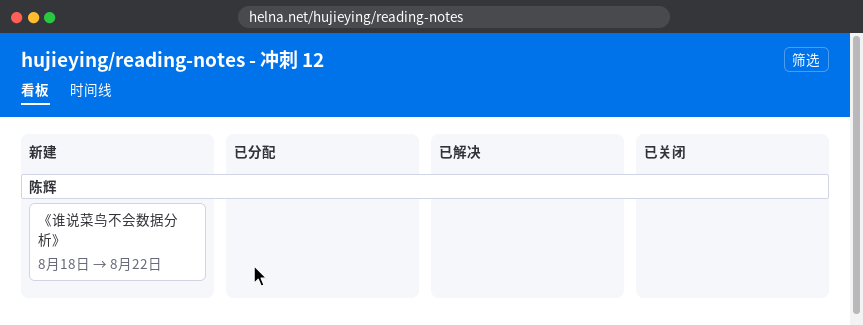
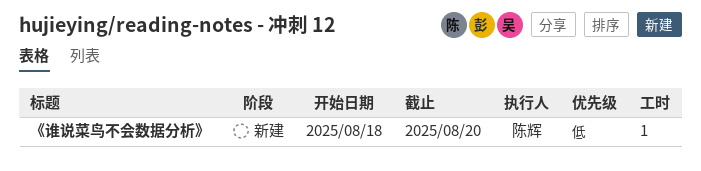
《谁说菜鸟不会数据分析》, due: Aug 22 -> Aug 20

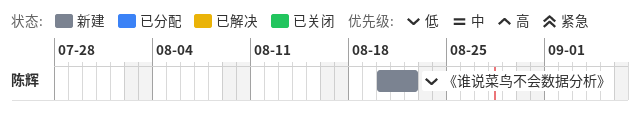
《谁说菜鸟不会数据分析》, start: Aug 18 -> Aug 20
《谁说菜鸟不会数据分析》, due: Aug 20 -> Aug 22

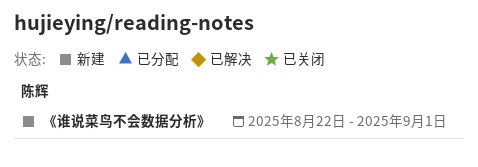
《谁说菜鸟不会数据分析》, start: Aug 20 -> Aug 22
《谁说菜鸟不会数据分析》, due: Aug 22 -> Sep 1

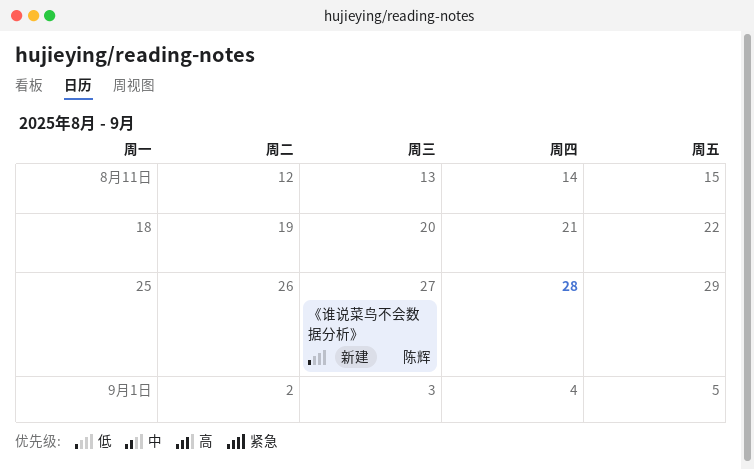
《谁说菜鸟不会数据分析》, due: Sep 1 -> Aug 27

